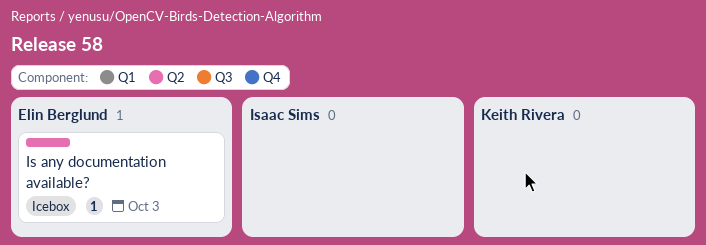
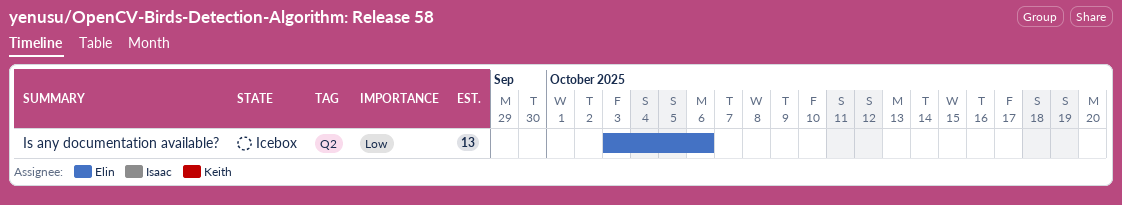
Is any documentation available?, estimate: 1 -> 13
Is any documentation available?, due: Oct 3 -> Oct 6

